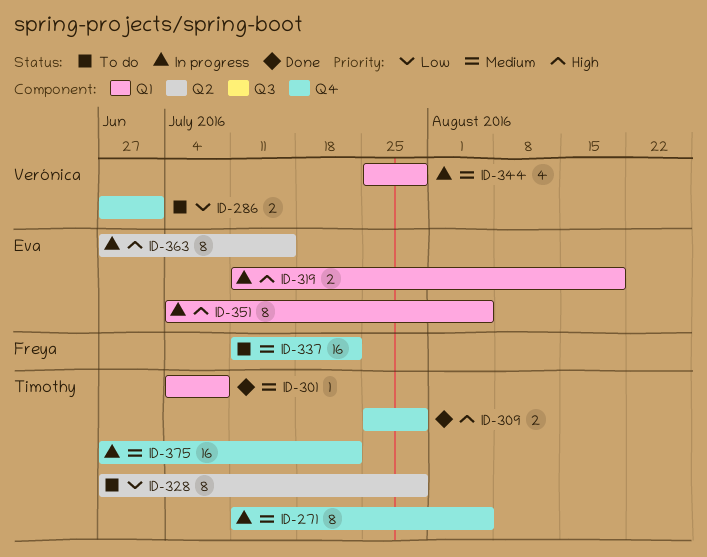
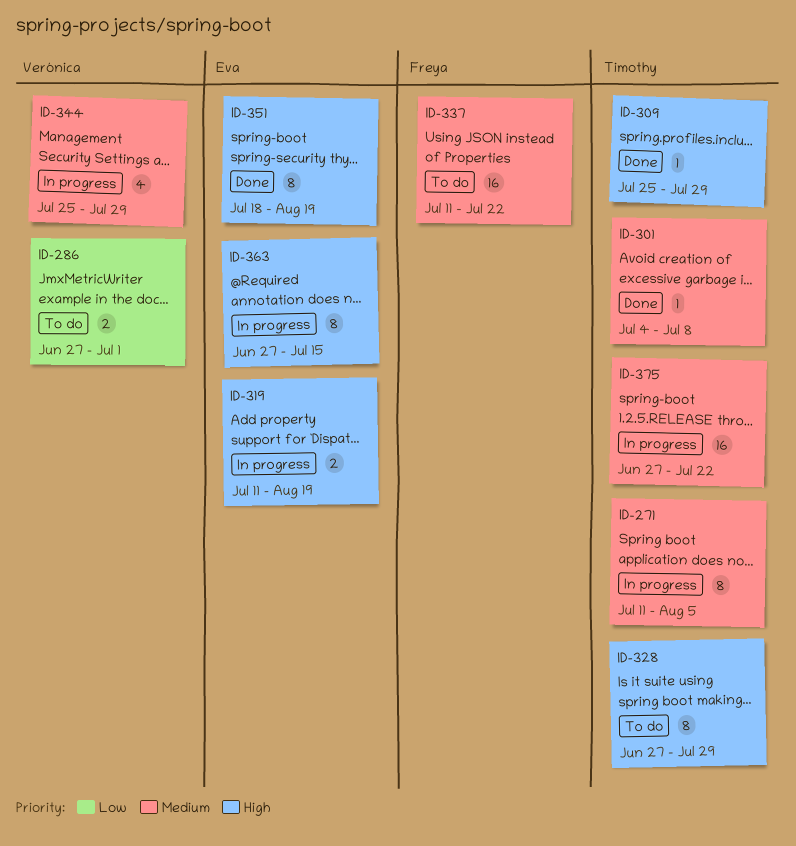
ID-309, estimate: 2 -> 1
ID-328, priority: Low -> High
ID-351, status: In progress -> Done
ID-351, start: Jul 4 -> Jul 18
ID-351, due: Aug 5 -> Aug 19

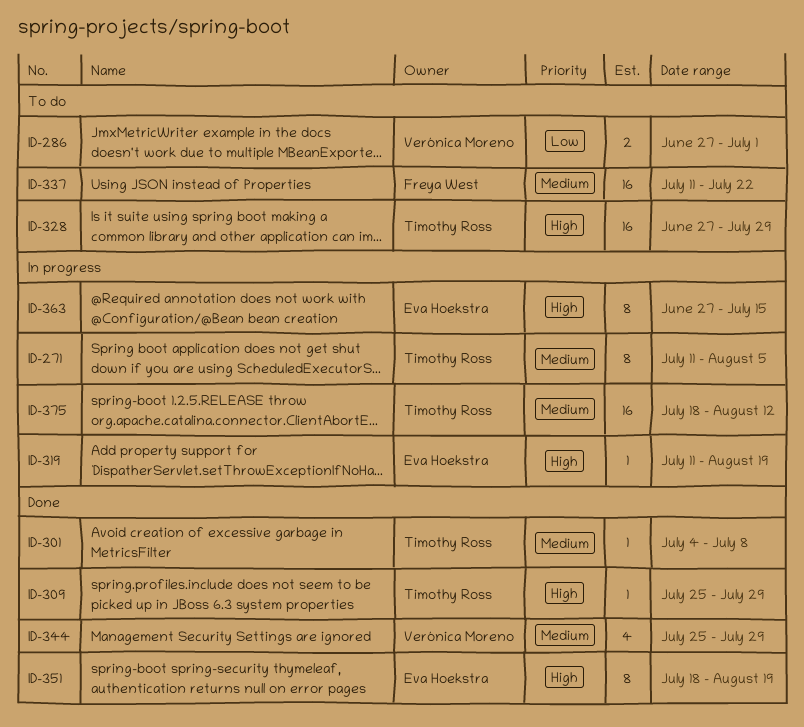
ID-319, estimate: 2 -> 1
ID-328, estimate: 8 -> 16
ID-344, status: In progress -> Done
ID-375, start: Jun 27 -> Jul 18
ID-375, due: Jul 22 -> Aug 12

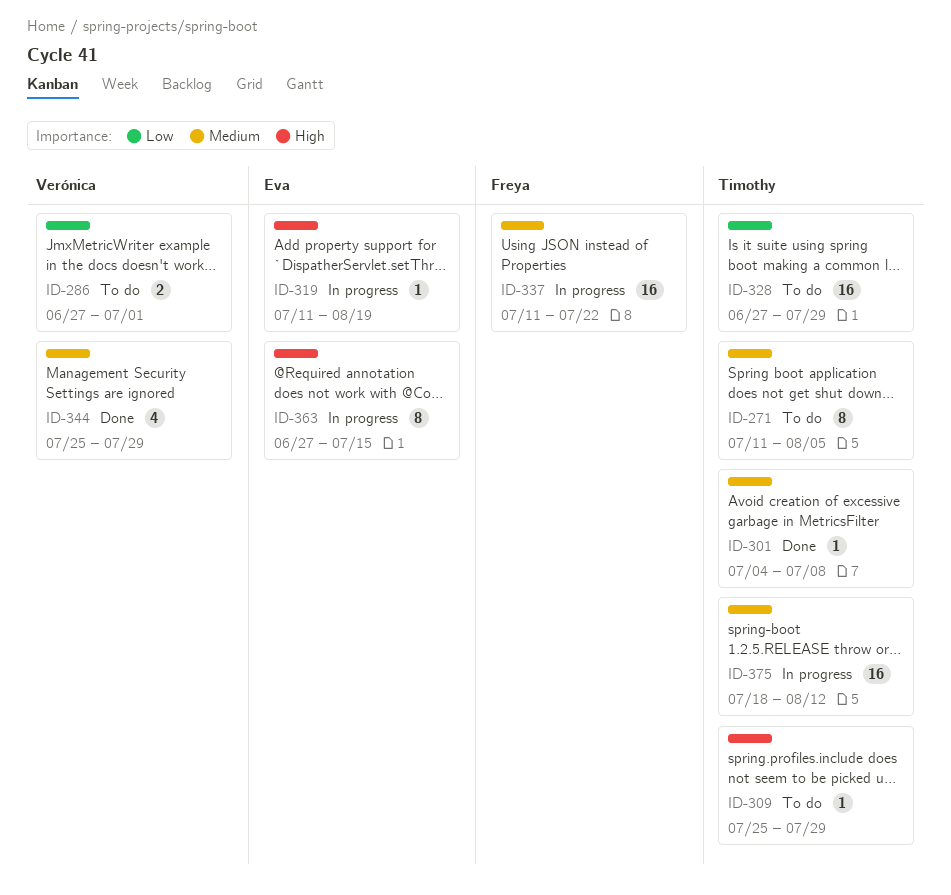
ID-271, status: In progress -> To do
ID-309, status: Done -> To do
ID-328, priority: High -> Low
ID-337, status: To do -> In progress
ID-351: present -> none

